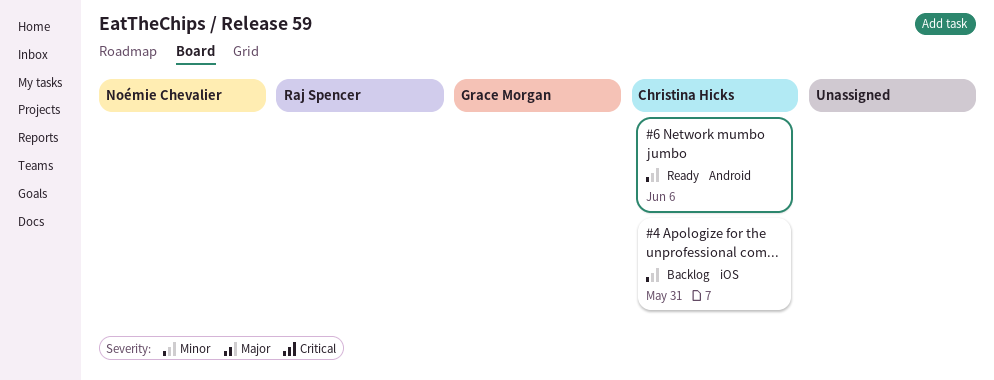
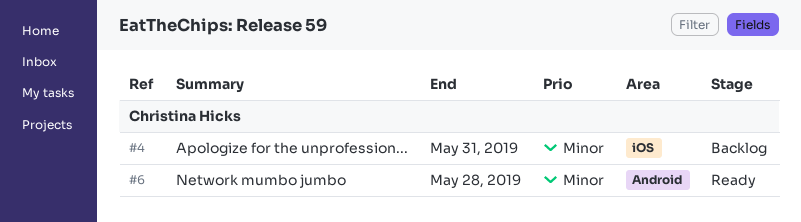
#6, due: Jun 6 -> May 28

